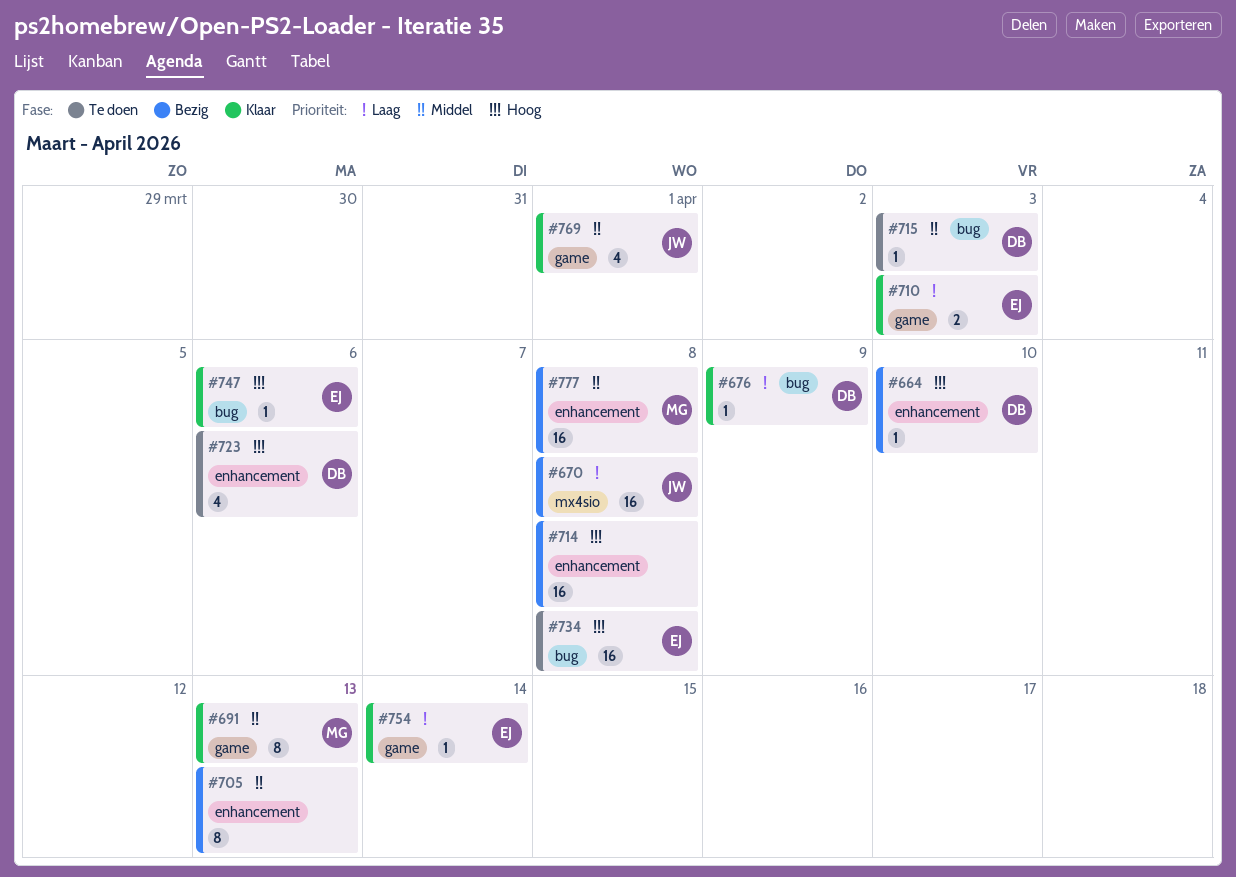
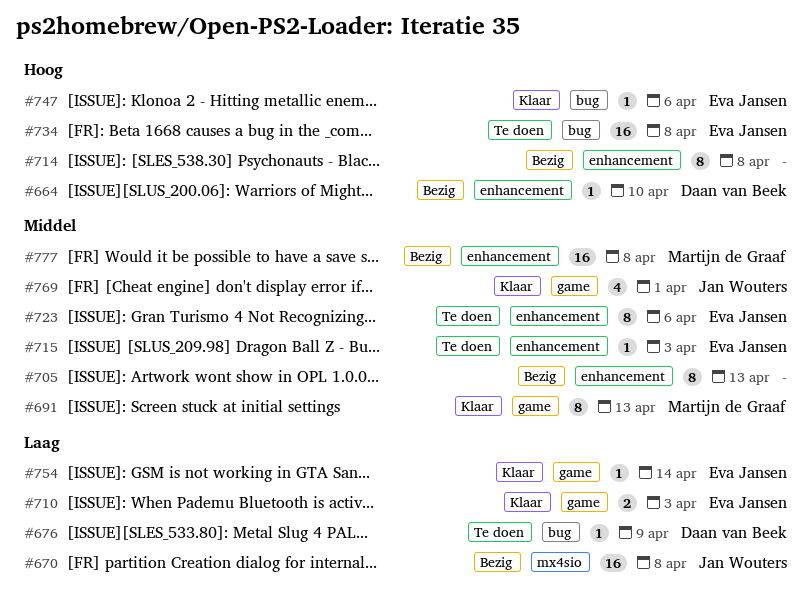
#676, status: Klaar -> Te doen
#714, estimate: 16 -> 8
#715, owner: Daan van Beek -> Eva Jansen
#715, label: bug -> enhancement
#723, owner: Daan van Beek -> Eva Jansen
#723, priority: Hoog -> Middel
#723, estimate: 4 -> 8

